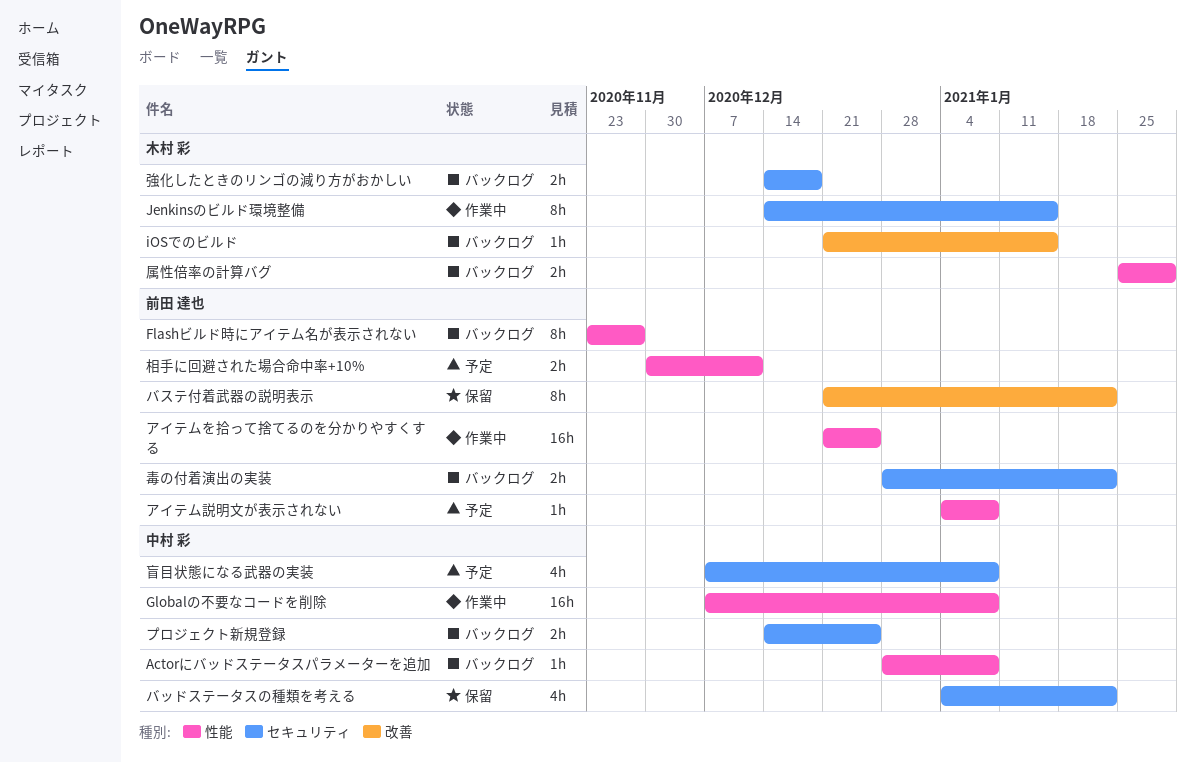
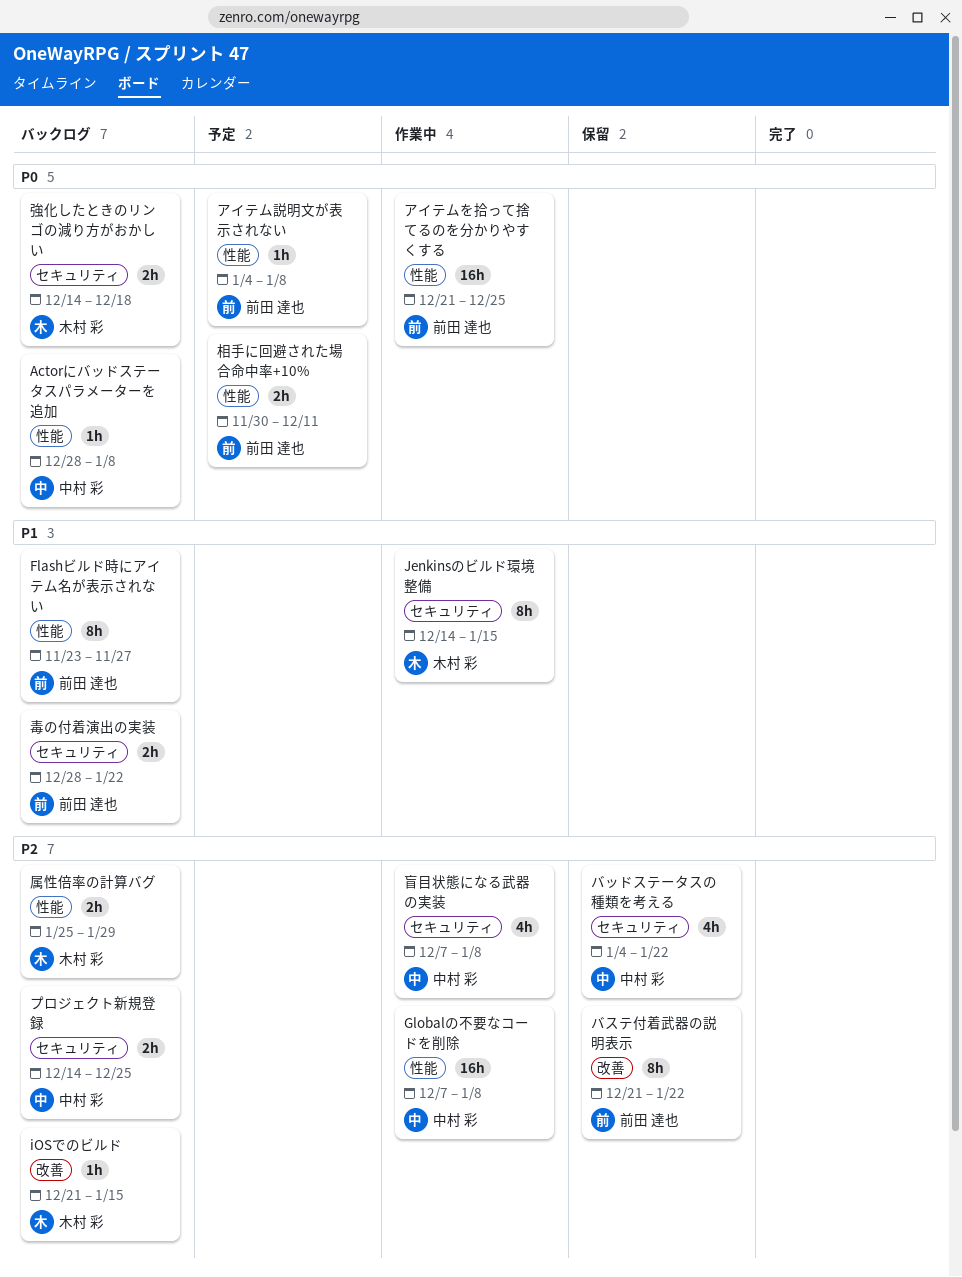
盲目状態になる武器の実装, status: 予定 -> 作業中

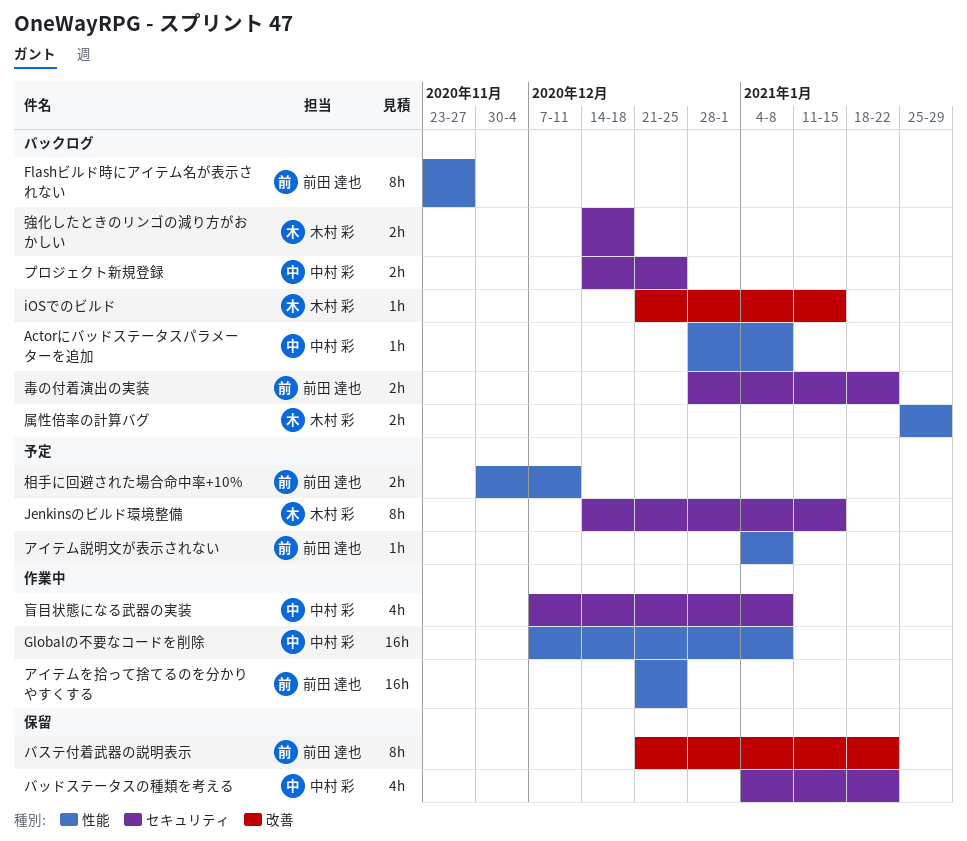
Jenkinsのビルド環境整備, status: 作業中 -> 予定

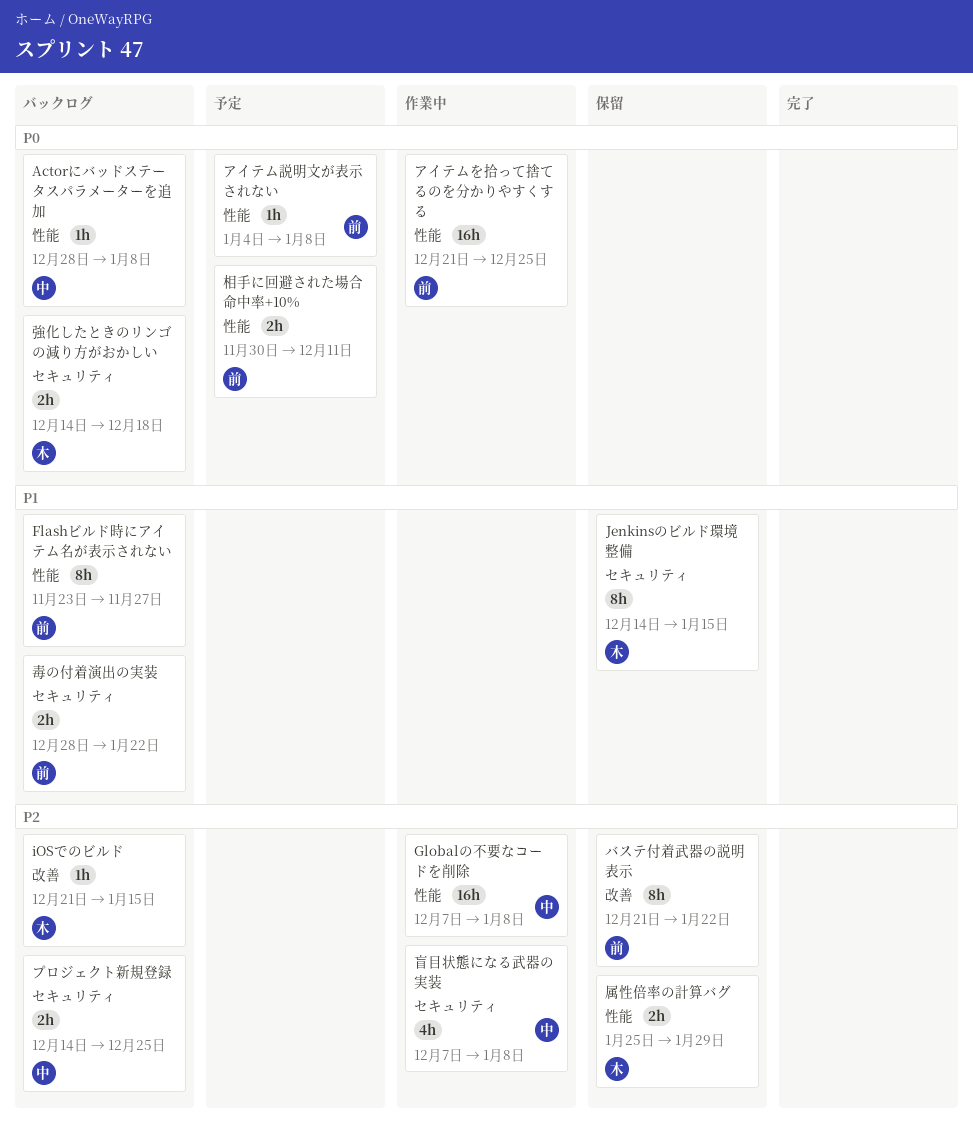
Jenkinsのビルド環境整備, status: 予定 -> 保留
バッドステータスの種類を考える: present -> none
属性倍率の計算バグ, status: バックログ -> 保留

